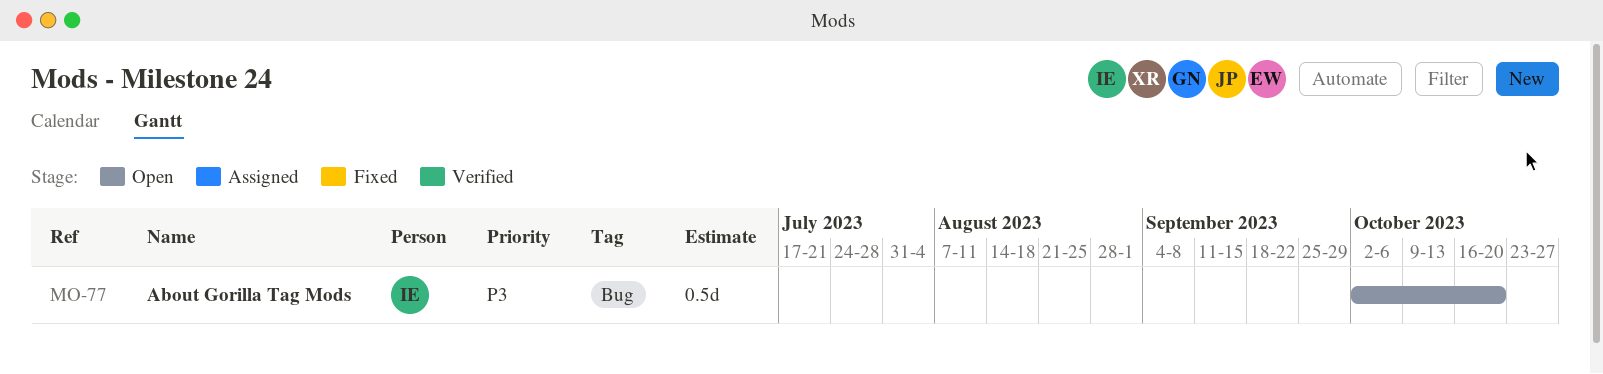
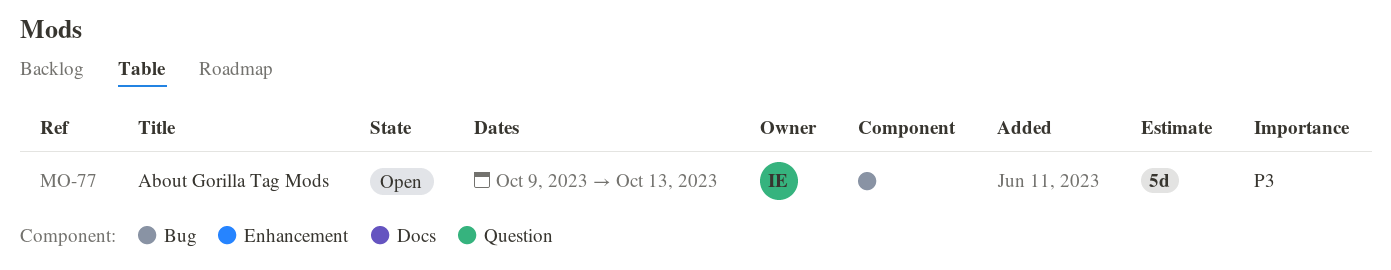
MO-77, estimate: 0.5d -> 5d
MO-77, start: Oct 2 -> Oct 9
MO-77, due: Oct 20 -> Oct 13

